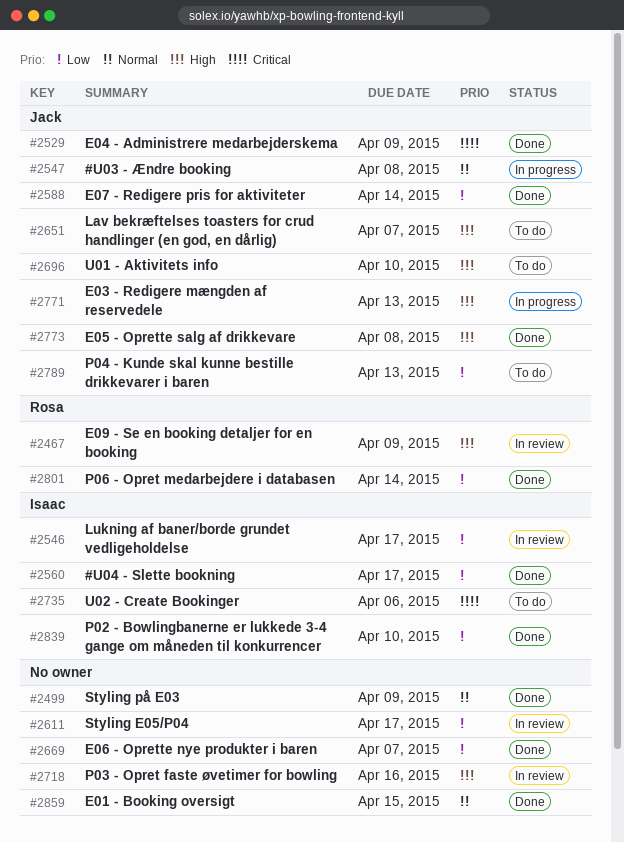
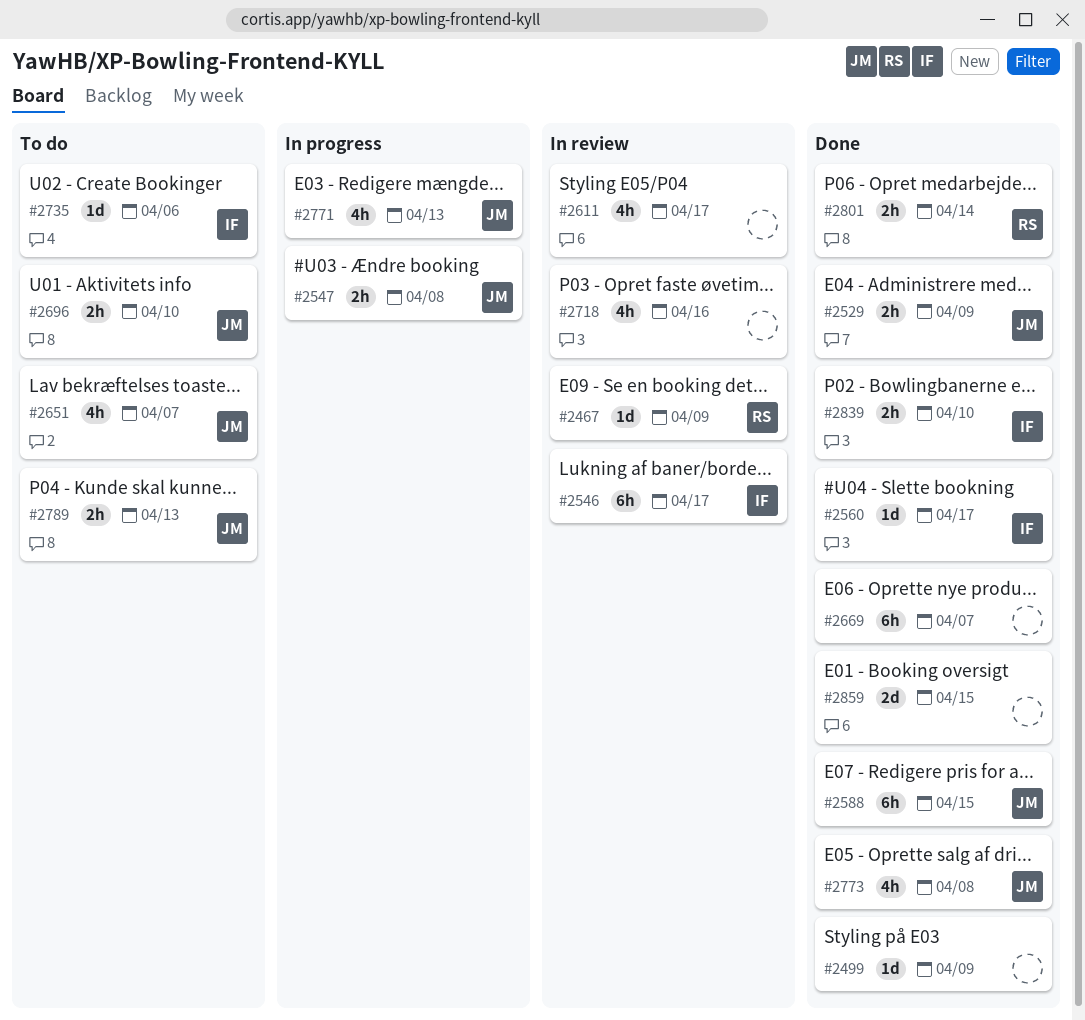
#2588, due: Apr 14 -> Apr 15

